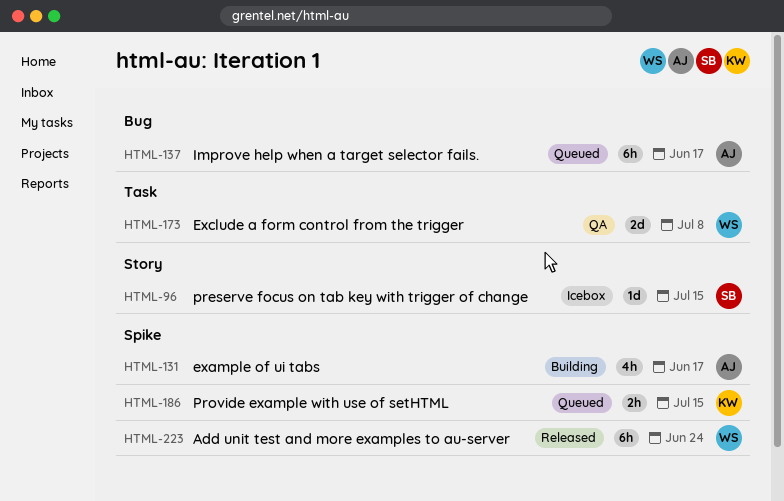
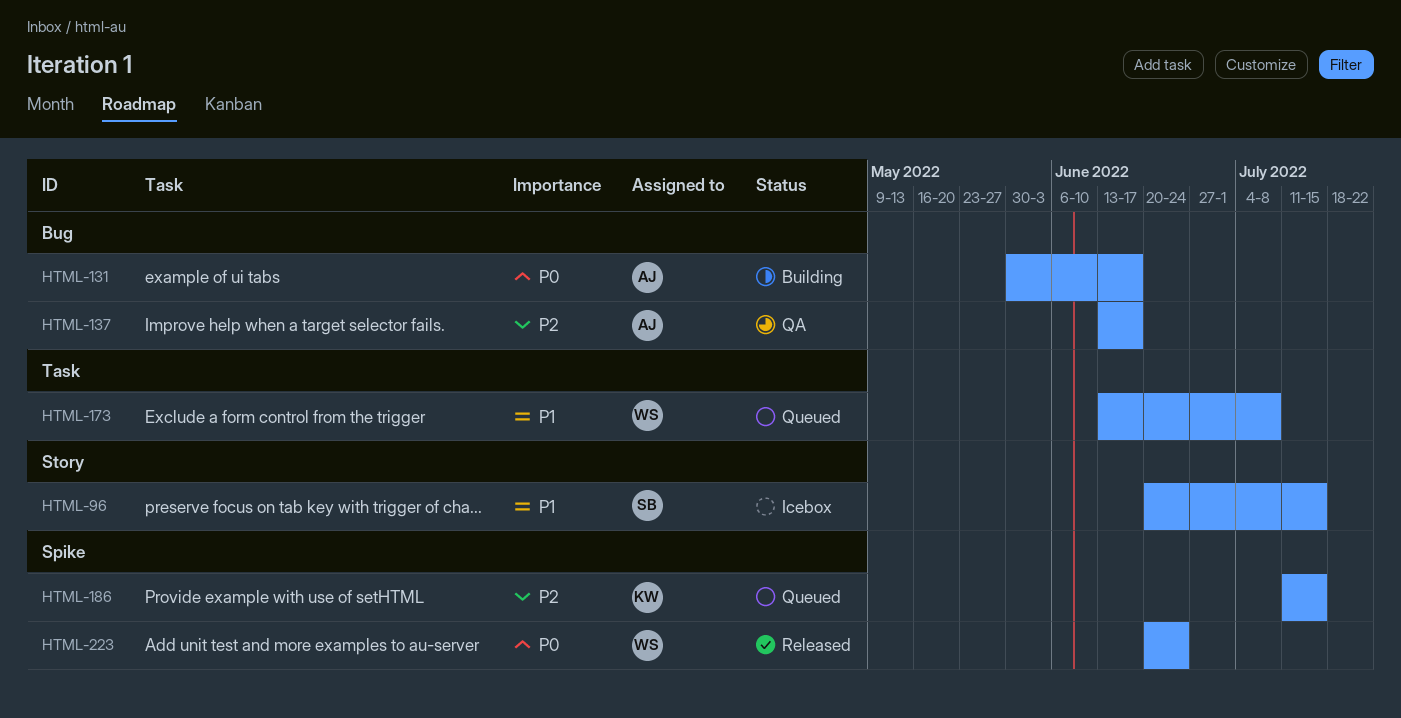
HTML-131, label: Spike -> Bug
HTML-137, status: Queued -> QA
HTML-173, status: QA -> Queued

